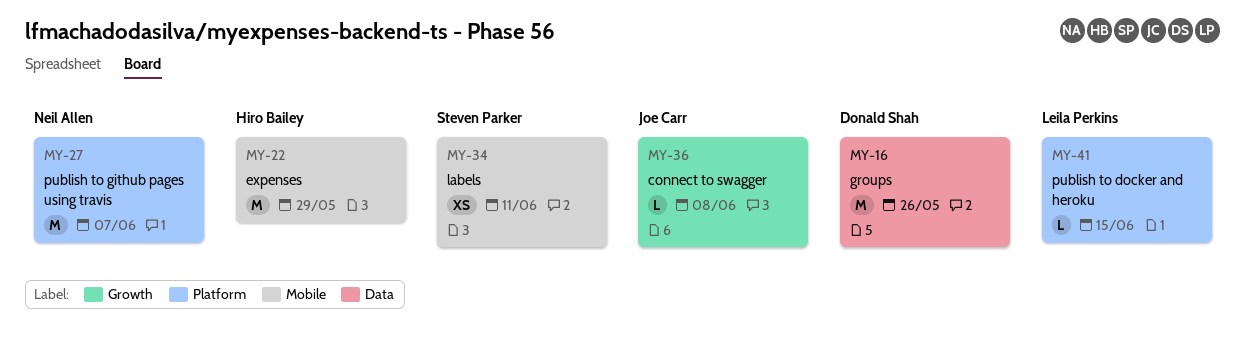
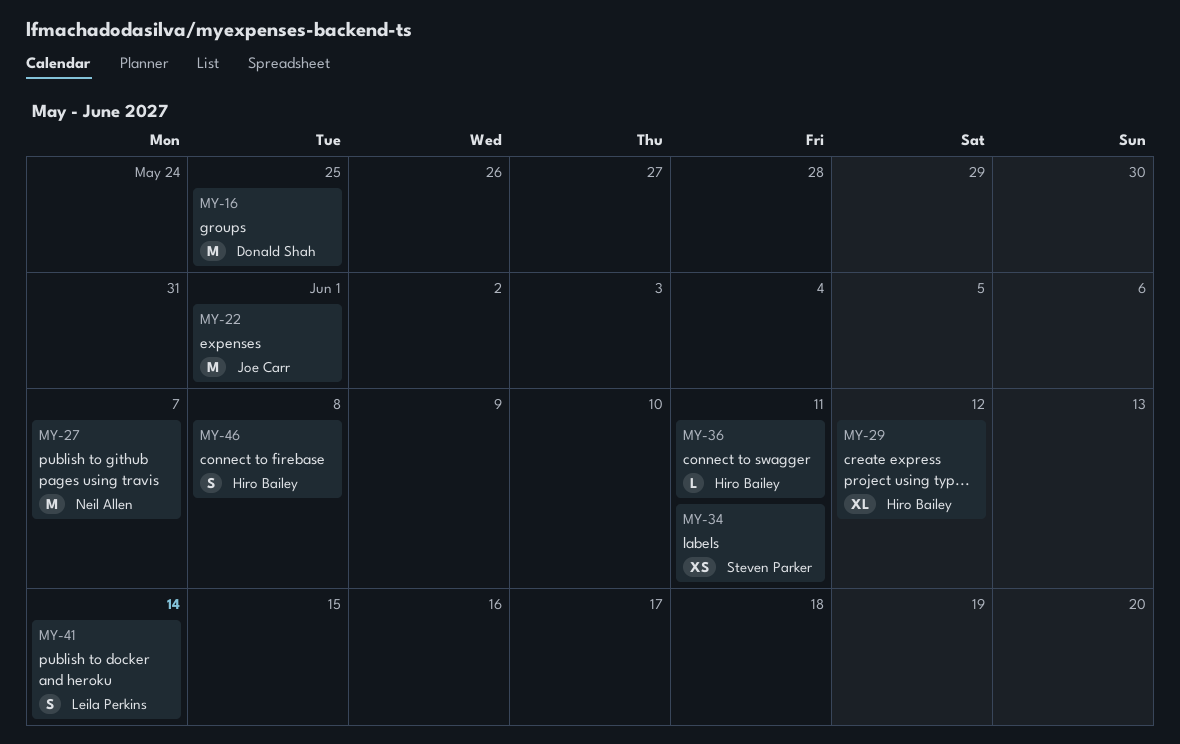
MY-16, due: May 26 -> May 25
MY-22, owner: Hiro Bailey -> Joe Carr
MY-22, due: May 29 -> Jun 1
MY-29: none -> present
MY-36, owner: Joe Carr -> Hiro Bailey
MY-36, due: Jun 8 -> Jun 11
MY-41, estimate: L -> S
MY-41, due: Jun 15 -> Jun 14
MY-46: none -> present

